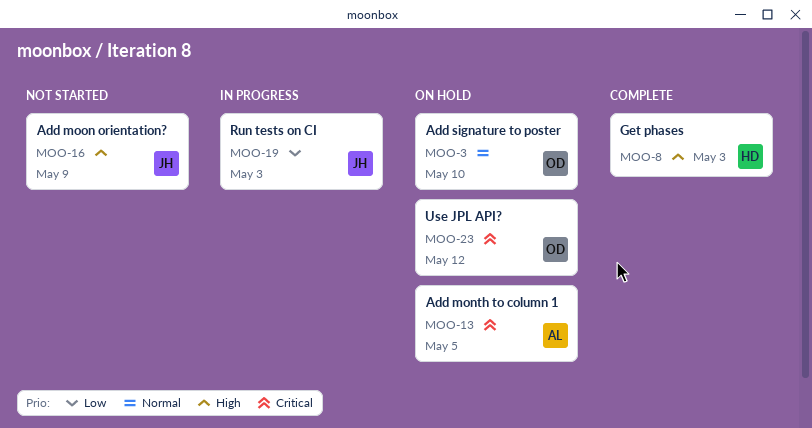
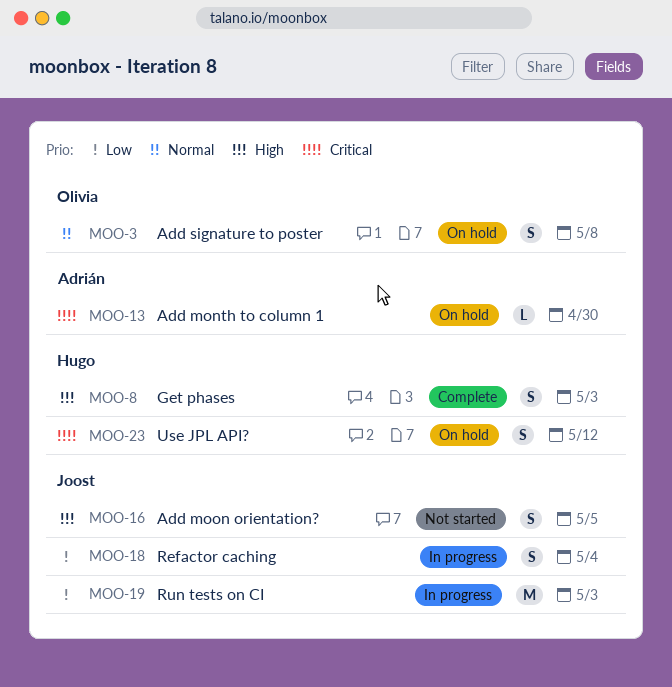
MOO-3, due: May 10 -> May 8
MOO-13, due: May 5 -> Apr 30
MOO-16, due: May 9 -> May 5
MOO-18: none -> present
MOO-23, owner: Olivia -> Hugo

